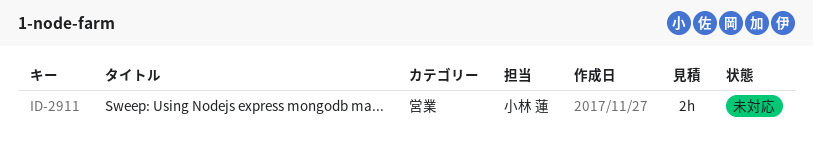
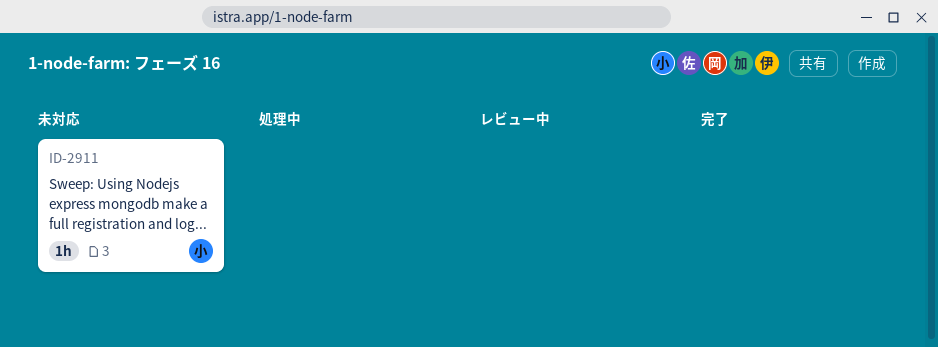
ID-2911, estimate: 2h -> 1h

